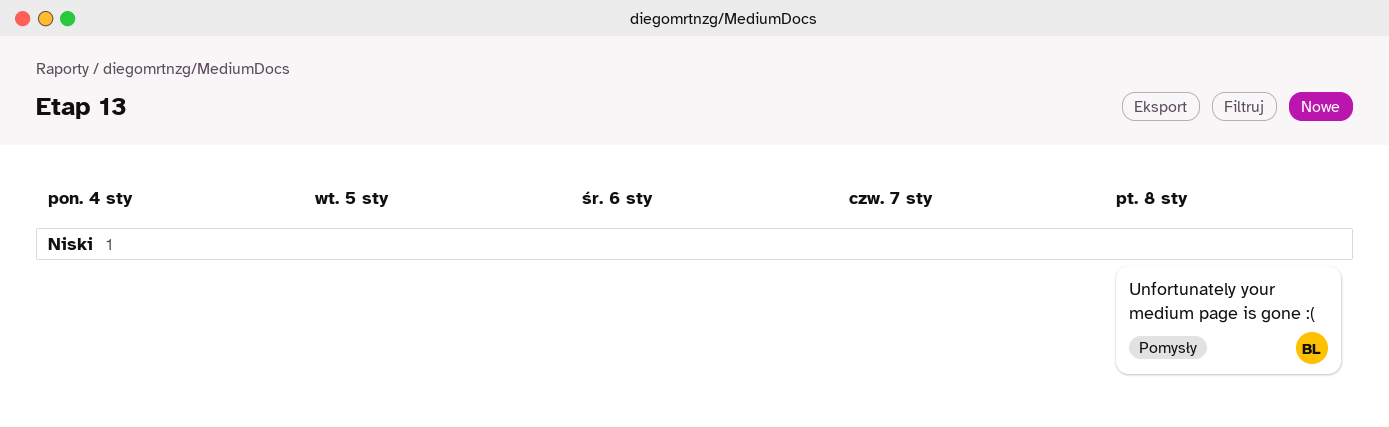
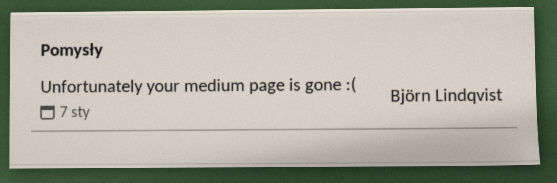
Unfortunately your medium page is gone :(, due: Jan 8 -> Jan 7

